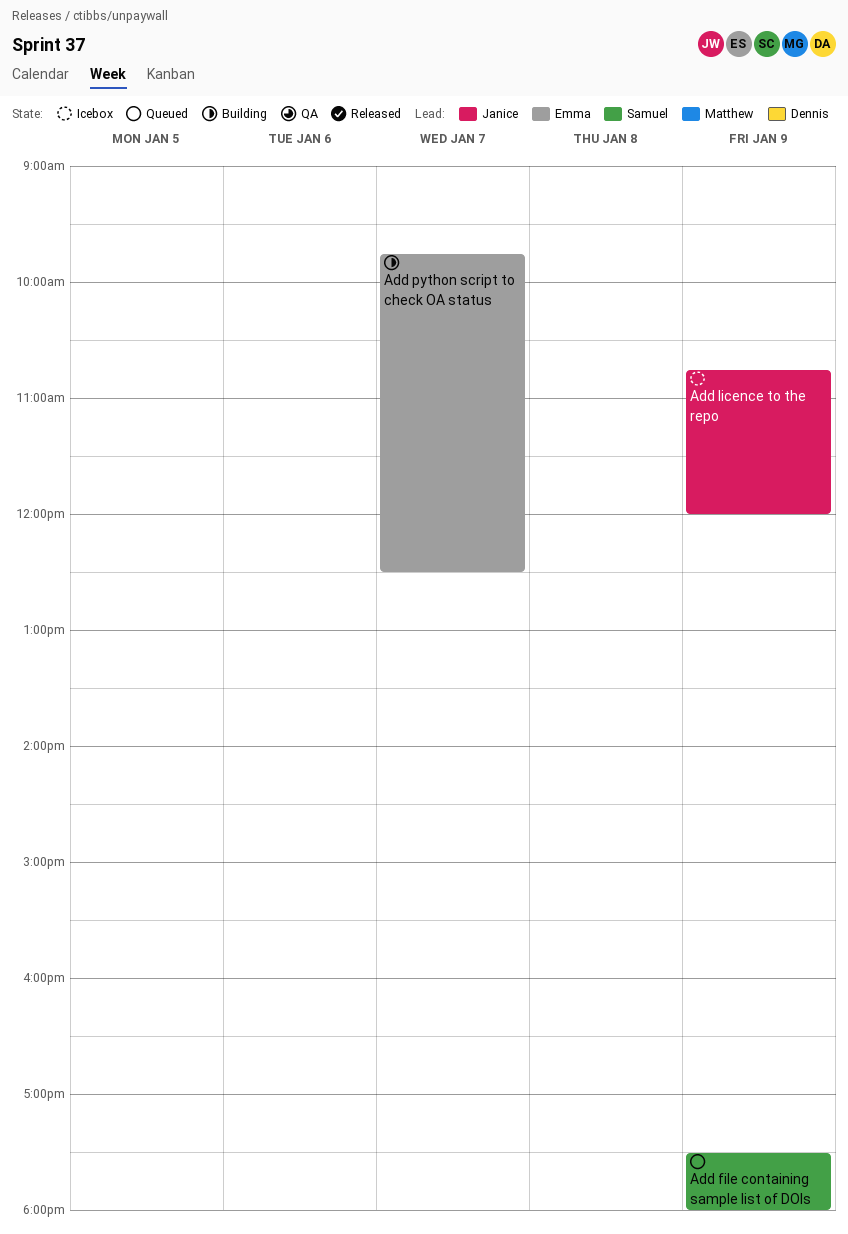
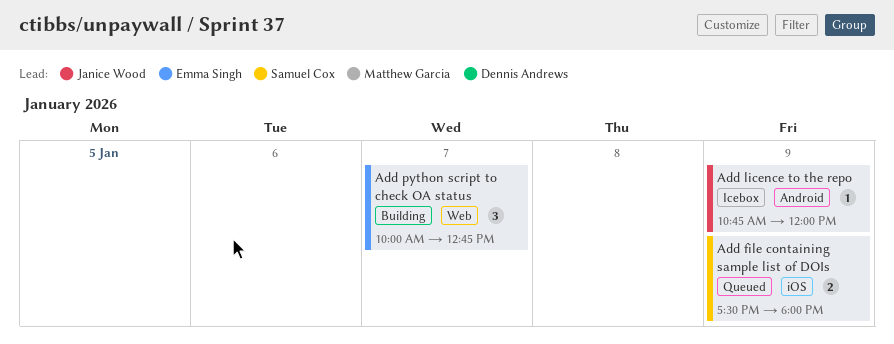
Add python script to check OA status, begins: 09:45 -> 10:00
Add python script to check OA status, ends: 12:30 -> 12:45

